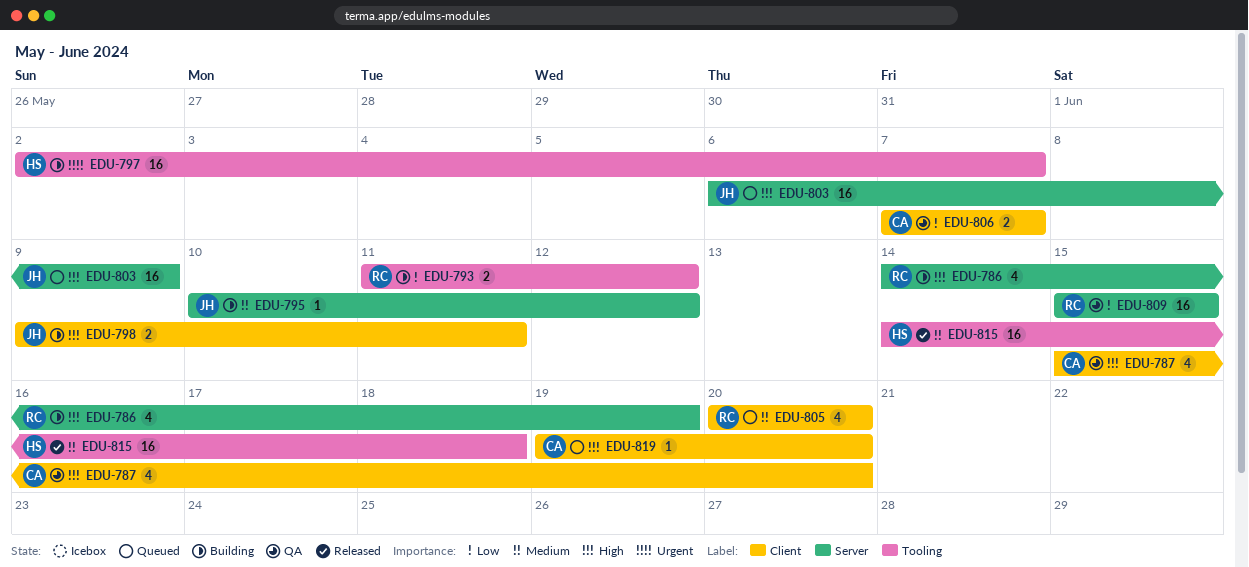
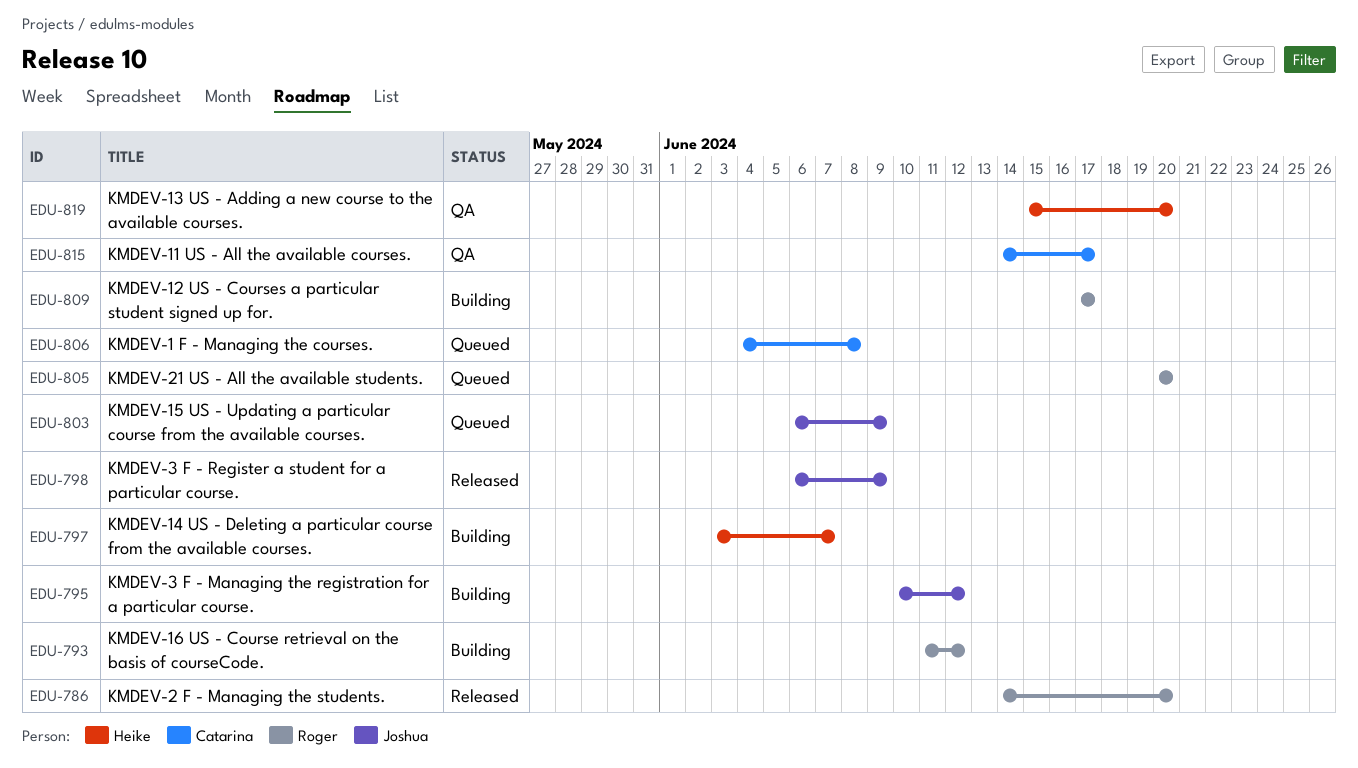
EDU-786, status: Building -> Released
EDU-786, due: Jun 19 -> Jun 20
EDU-787: present -> none
EDU-797, start: Jun 2 -> Jun 3
EDU-798, status: Building -> Released
EDU-798, start: Jun 9 -> Jun 6
EDU-798, due: Jun 11 -> Jun 9
EDU-806, status: QA -> Queued
EDU-806, start: Jun 7 -> Jun 4
EDU-806, due: Jun 7 -> Jun 8
EDU-809, status: QA -> Building
EDU-809, start: Jun 15 -> Jun 17
EDU-809, due: Jun 15 -> Jun 17
EDU-815, status: Released -> QA
EDU-815, owner: Heike -> Catarina
EDU-815, due: Jun 18 -> Jun 17
EDU-819, status: Queued -> QA
EDU-819, owner: Catarina -> Heike
EDU-819, start: Jun 19 -> Jun 15

